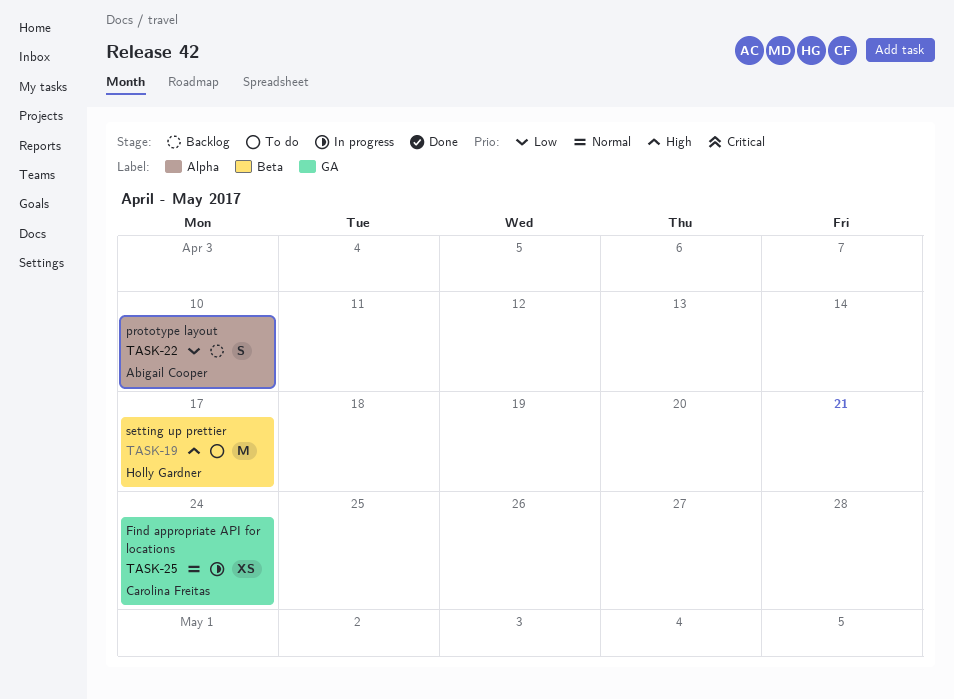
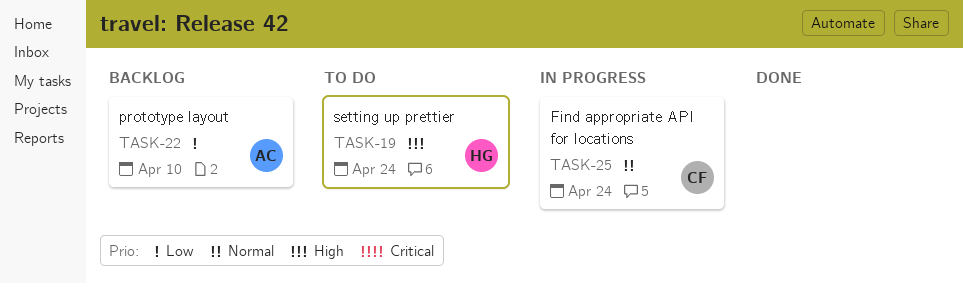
TASK-19, due: Apr 17 -> Apr 24

